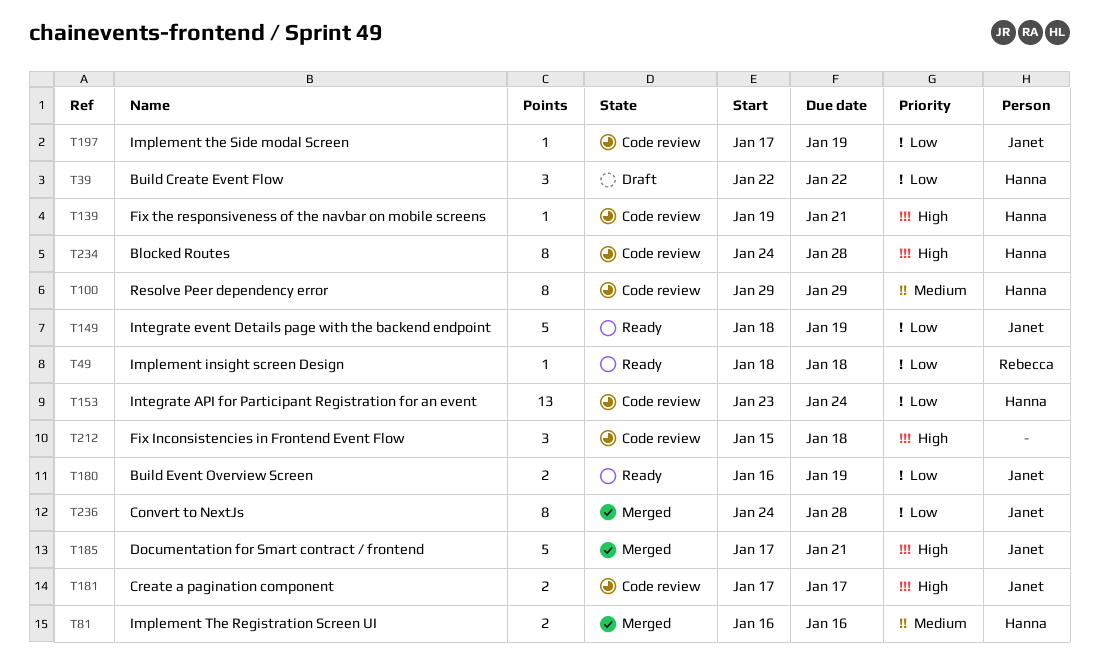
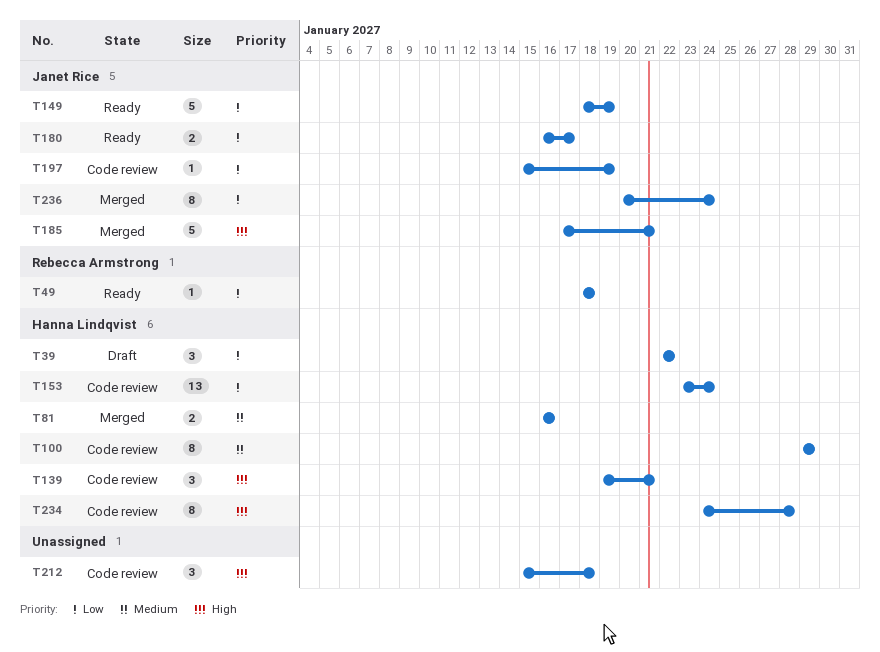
T139, estimate: 1 -> 3
T180, due: Jan 19 -> Jan 17
T181: present -> none
T197, start: Jan 17 -> Jan 15
T236, start: Jan 24 -> Jan 20
T236, due: Jan 28 -> Jan 24

